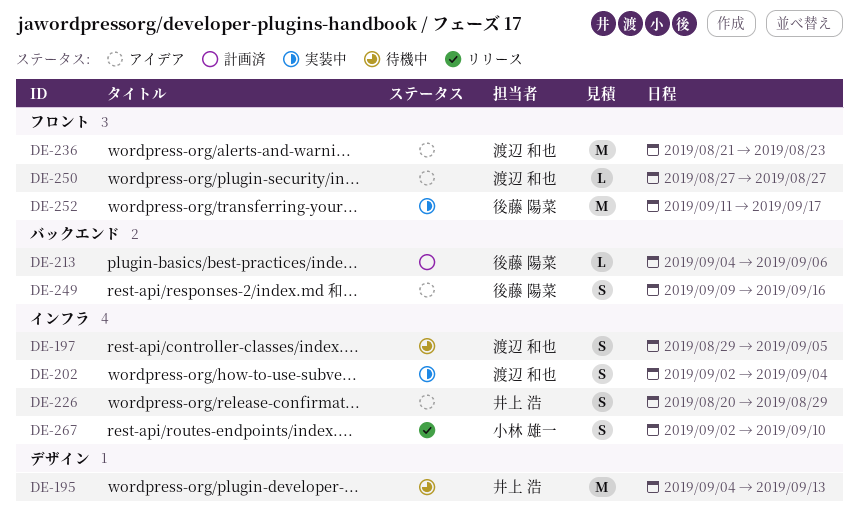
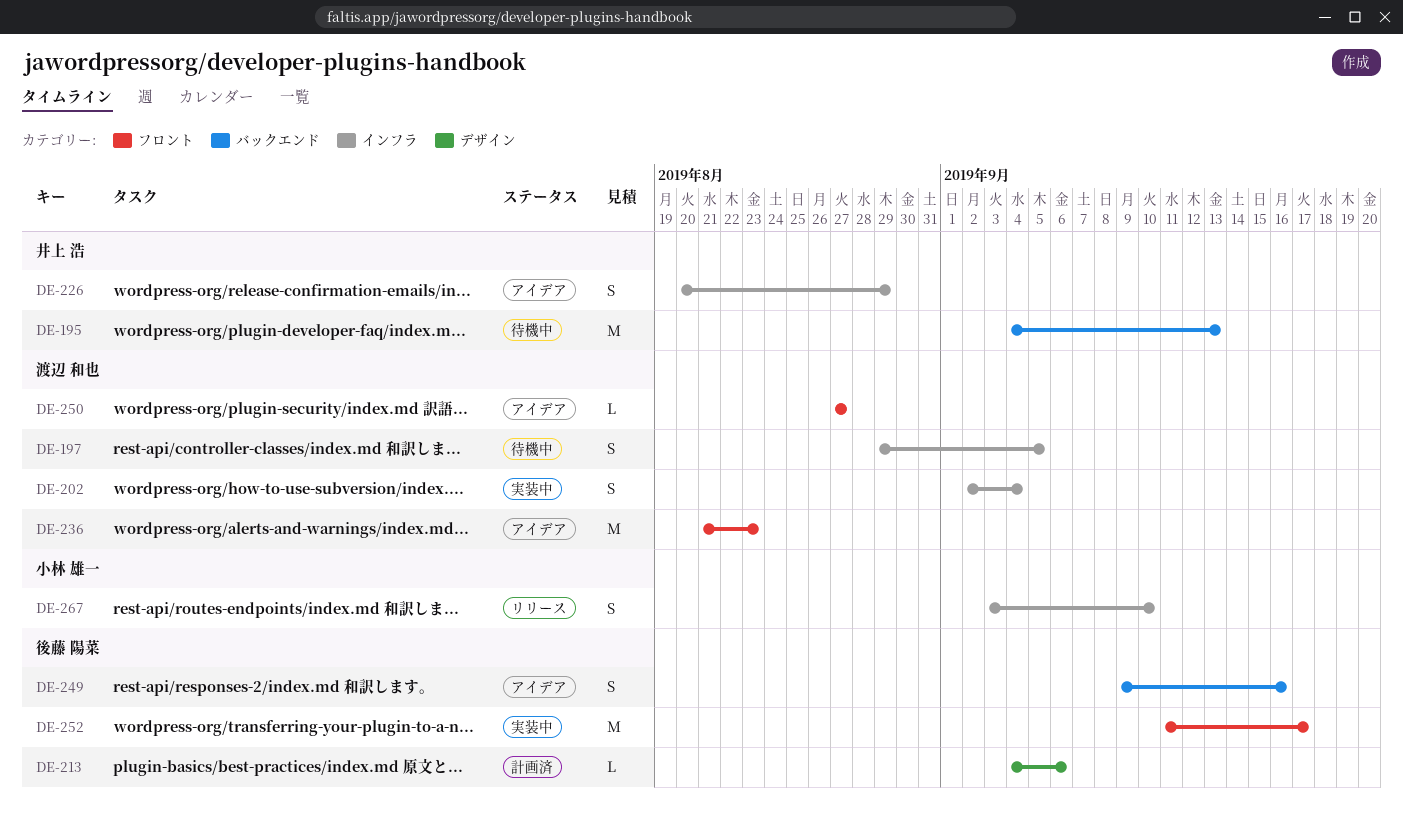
DE-195, label: デザイン -> バックエンド
DE-213, label: バックエンド -> デザイン
DE-267, start: Sep 2 -> Sep 3

